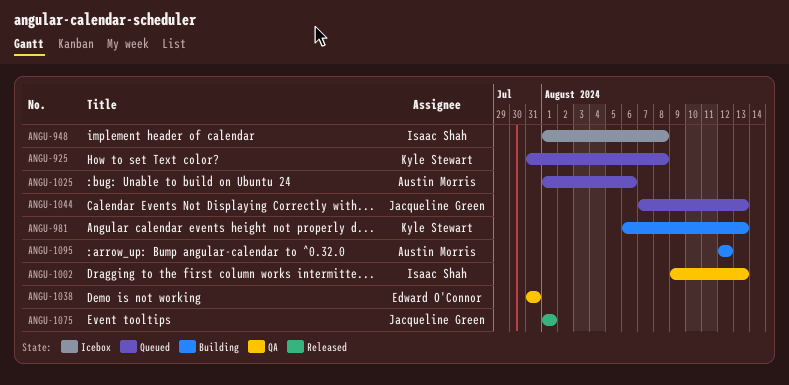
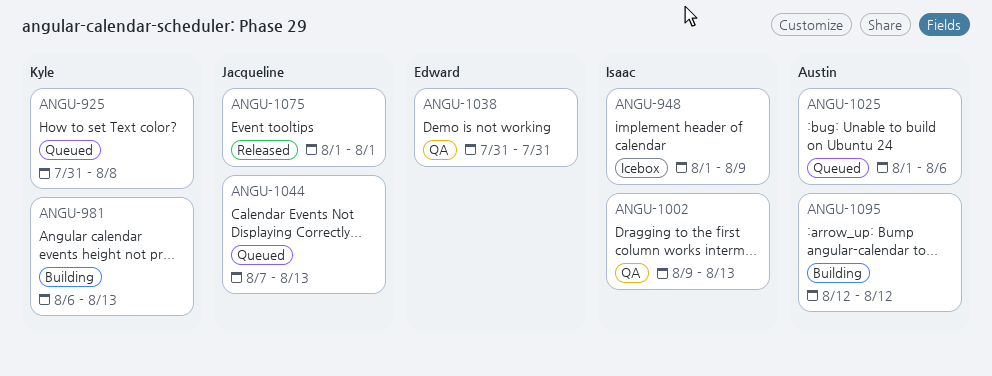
ANGU-948, due: Aug 8 -> Aug 9

